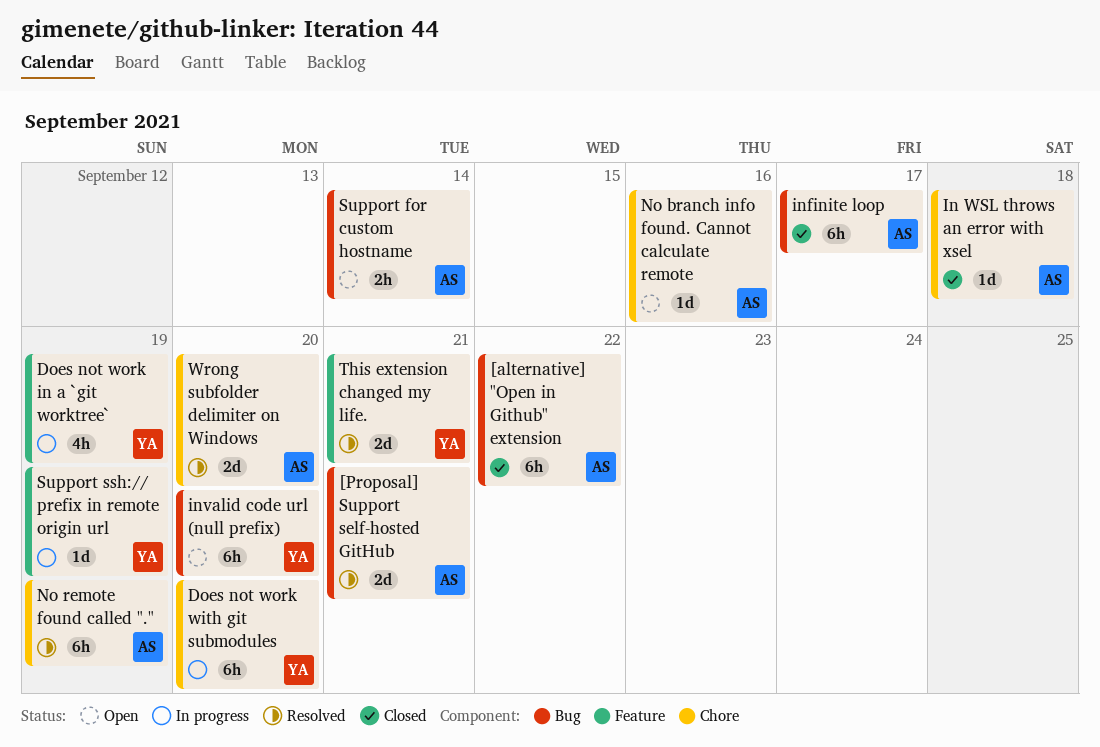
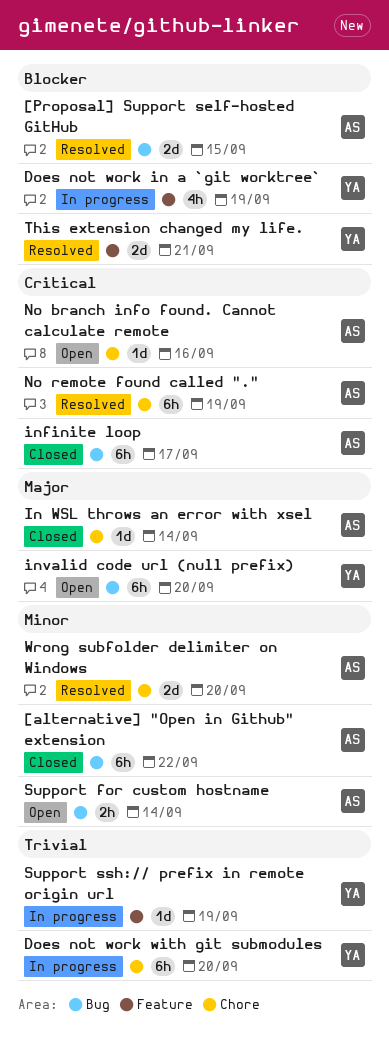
[Proposal] Support self-hosted GitHub, due: Sep 21 -> Sep 15
In WSL throws an error with xsel, due: Sep 18 -> Sep 14

